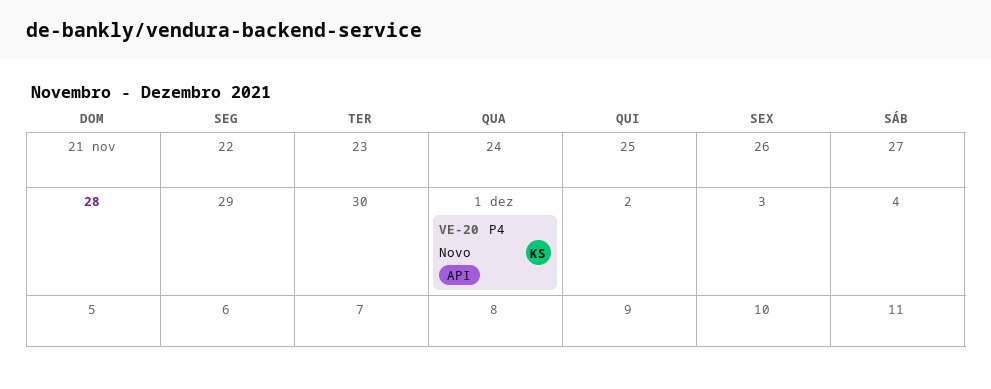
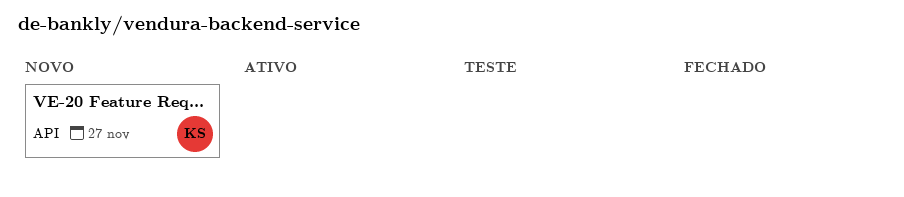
VE-20, due: Dec 1 -> Nov 27

